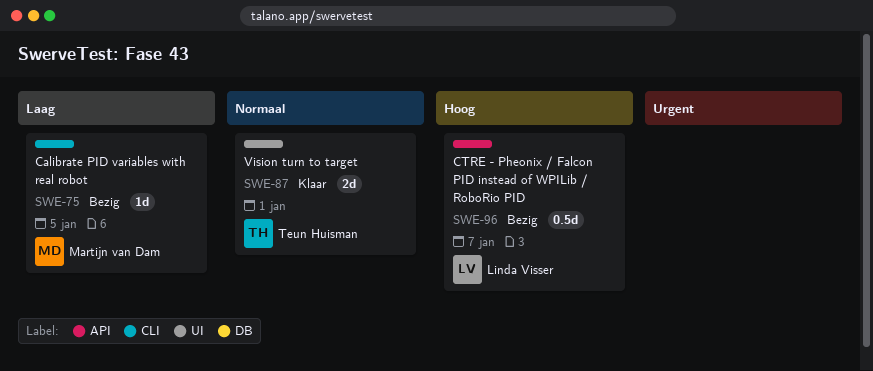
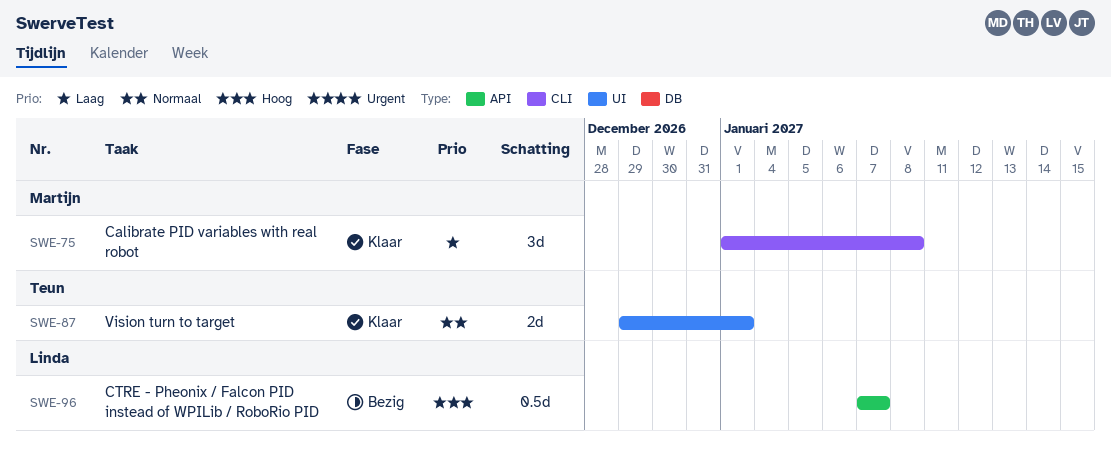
SWE-75, status: Bezig -> Klaar
SWE-75, estimate: 1d -> 3d
SWE-75, due: Jan 5 -> Jan 8

